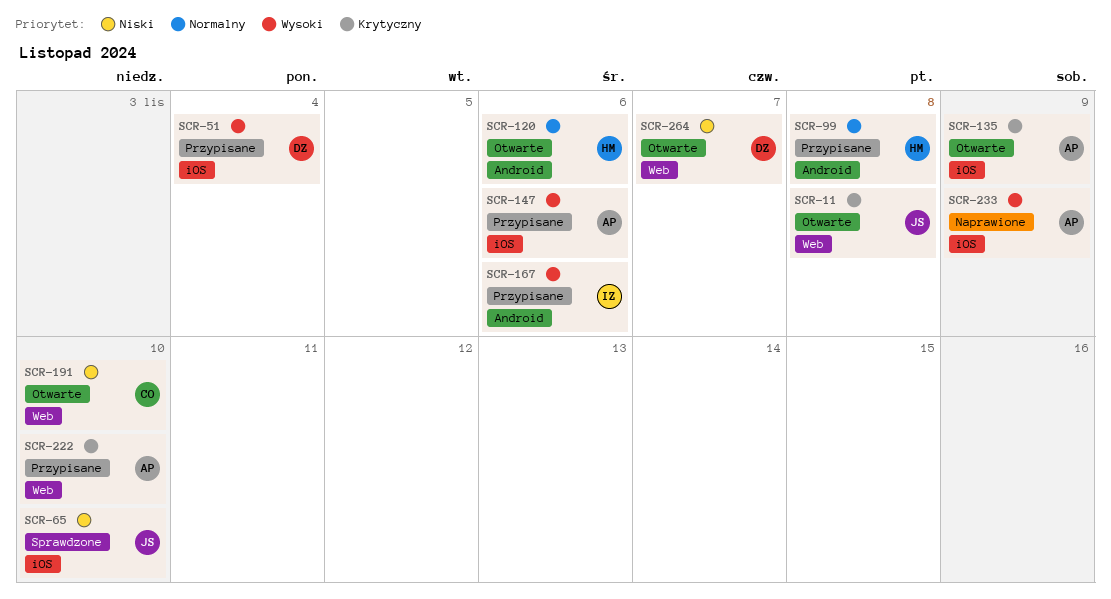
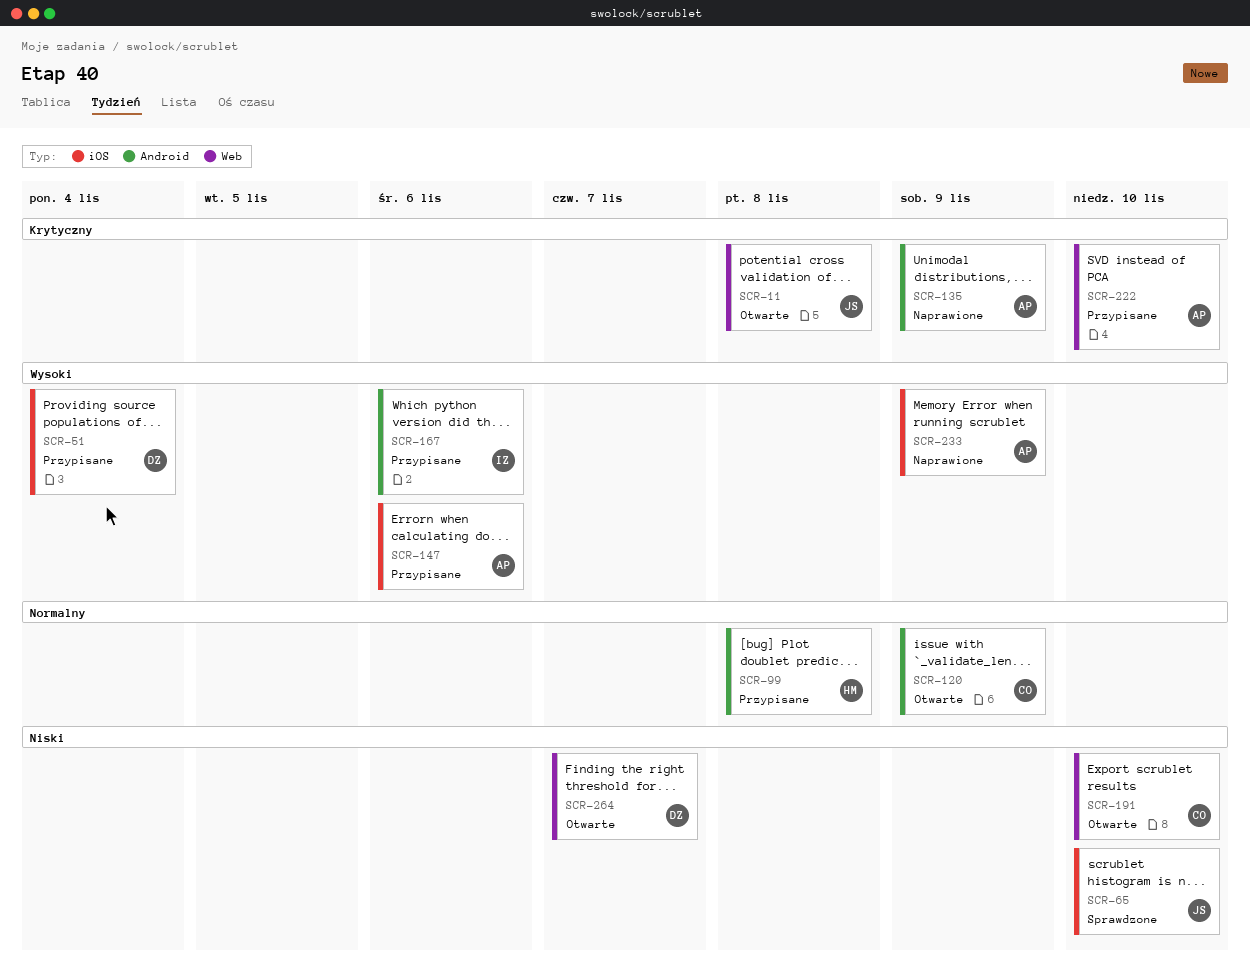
SCR-120, owner: HM -> CO
SCR-120, due: Nov 6 -> Nov 9
SCR-135, status: Otwarte -> Naprawione
SCR-135, label: iOS -> Android

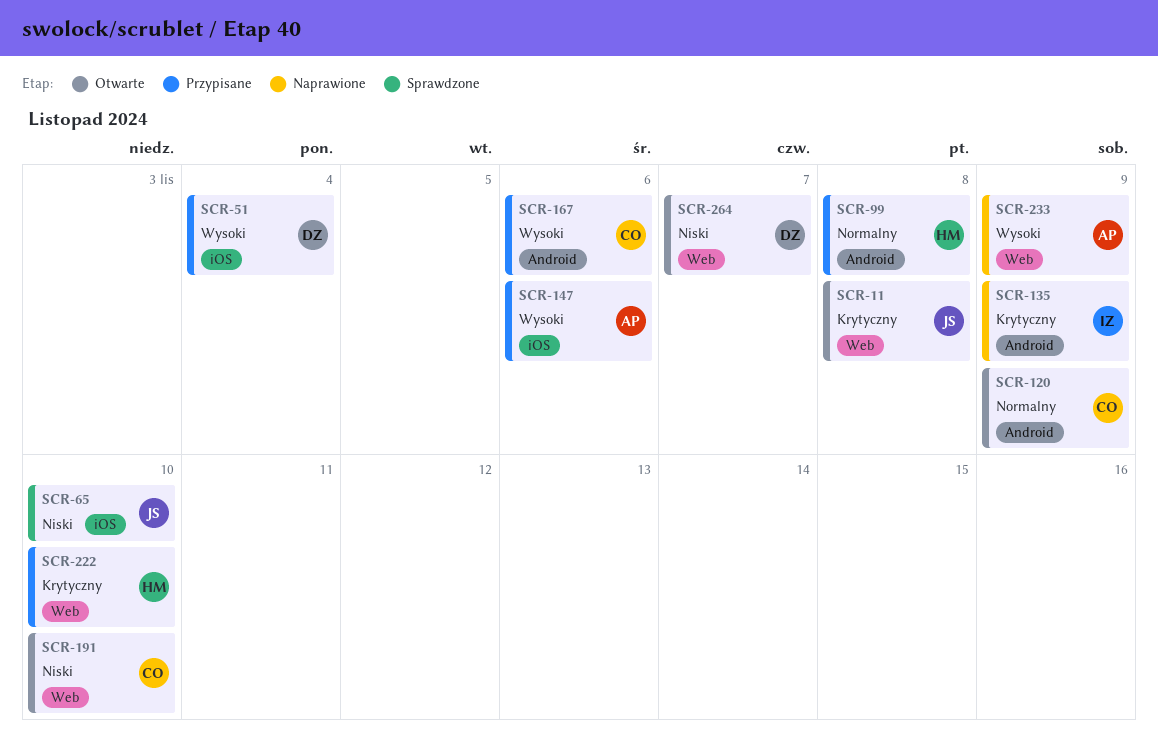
SCR-135, owner: AP -> IZ
SCR-167, owner: IZ -> CO
SCR-222, owner: AP -> HM
SCR-233, label: iOS -> Web

